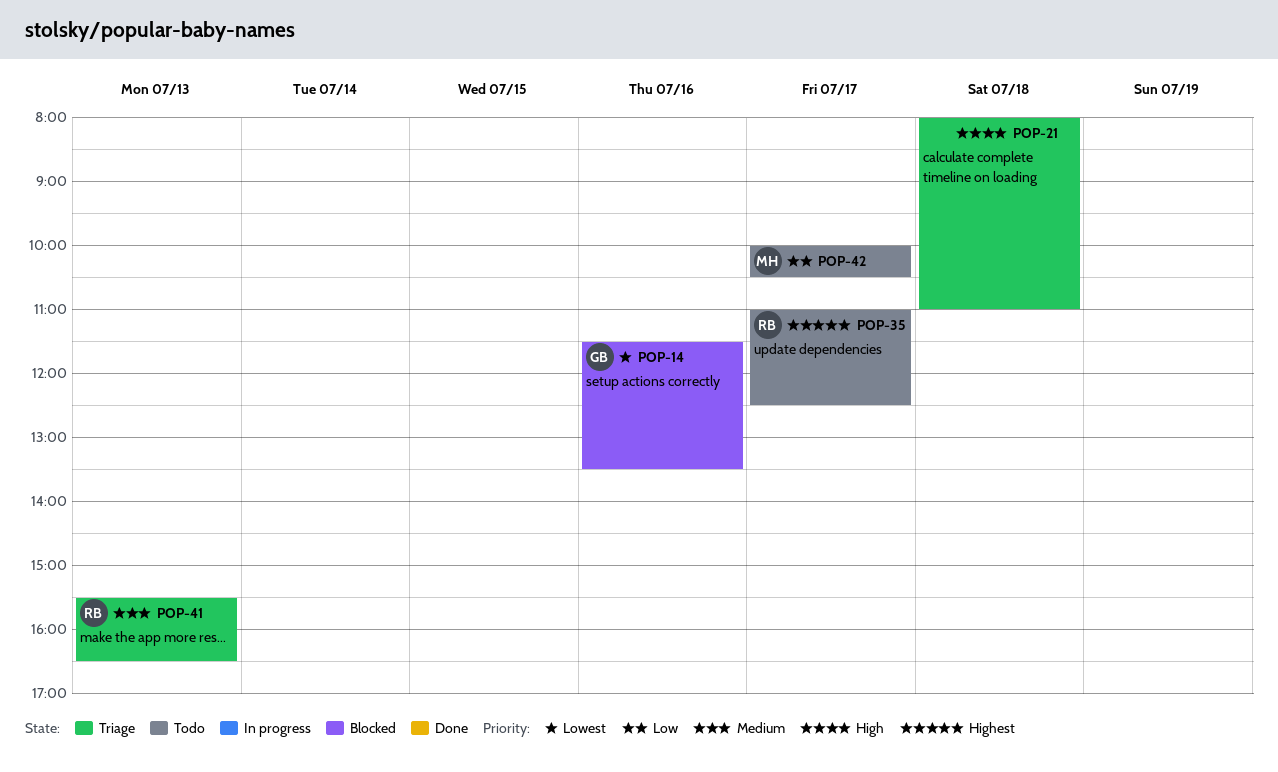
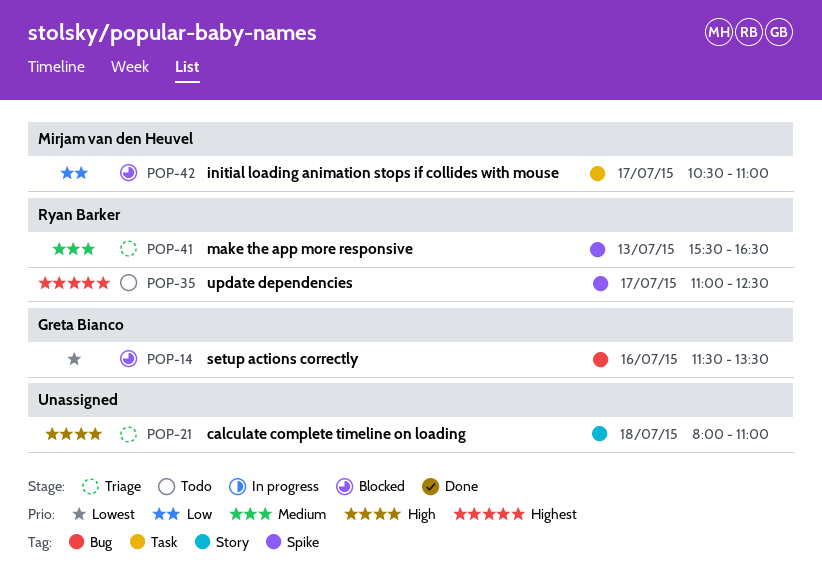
POP-42, status: Todo -> Blocked
POP-42, begins: 10:00 -> 10:30
POP-42, ends: 10:30 -> 11:00

